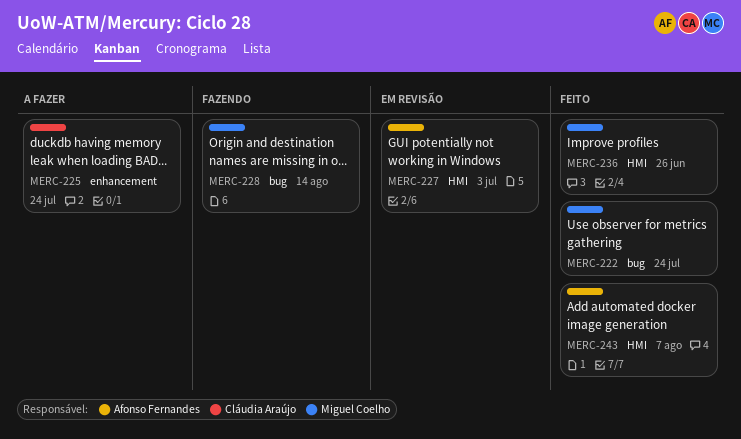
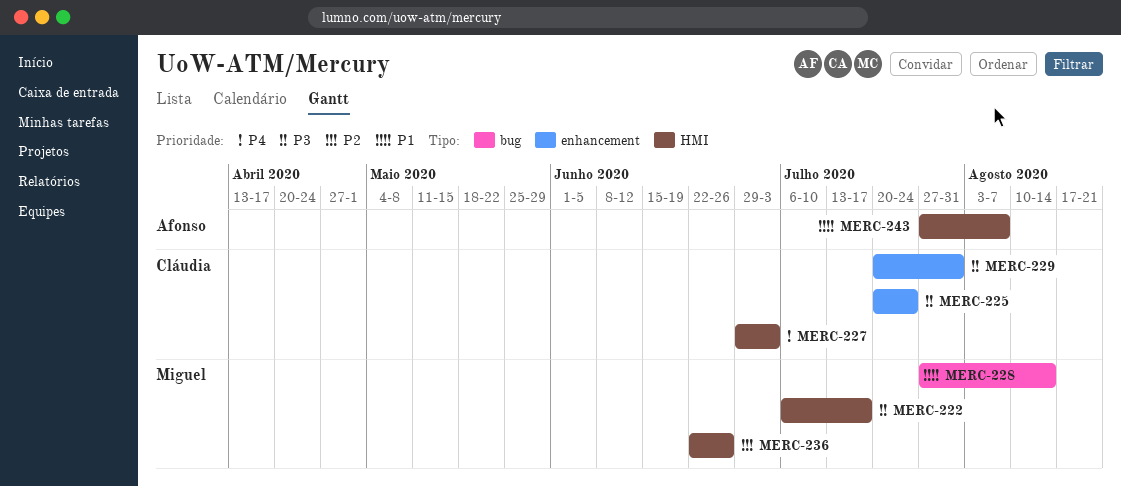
MERC-222, label: bug -> HMI
MERC-222, due: Jul 24 -> Jul 17
MERC-227, owner: Afonso Fernandes -> Cláudia Araújo
MERC-229: none -> present

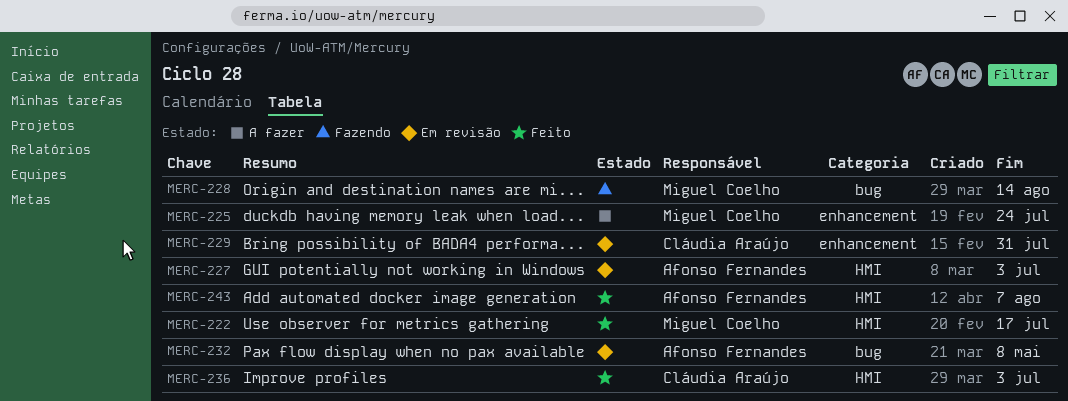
MERC-225, owner: Cláudia Araújo -> Miguel Coelho
MERC-227, owner: Cláudia Araújo -> Afonso Fernandes
MERC-232: none -> present
MERC-236, owner: Miguel Coelho -> Cláudia Araújo
MERC-236, due: Jun 26 -> Jul 3

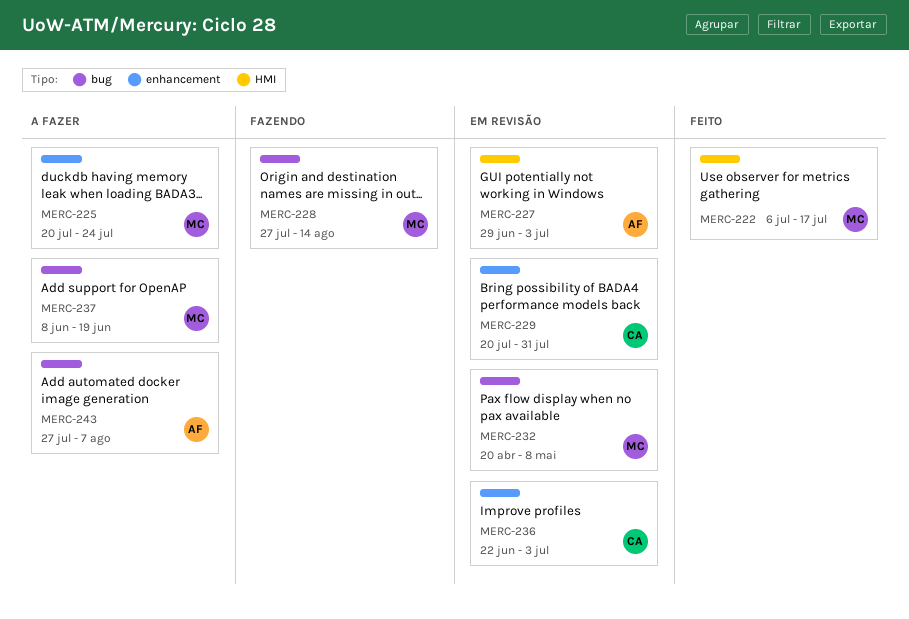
MERC-232, owner: Afonso Fernandes -> Miguel Coelho
MERC-236, status: Feito -> Em revisão
MERC-236, label: HMI -> enhancement
MERC-237: none -> present
MERC-243, status: Feito -> A fazer
MERC-243, label: HMI -> bug

